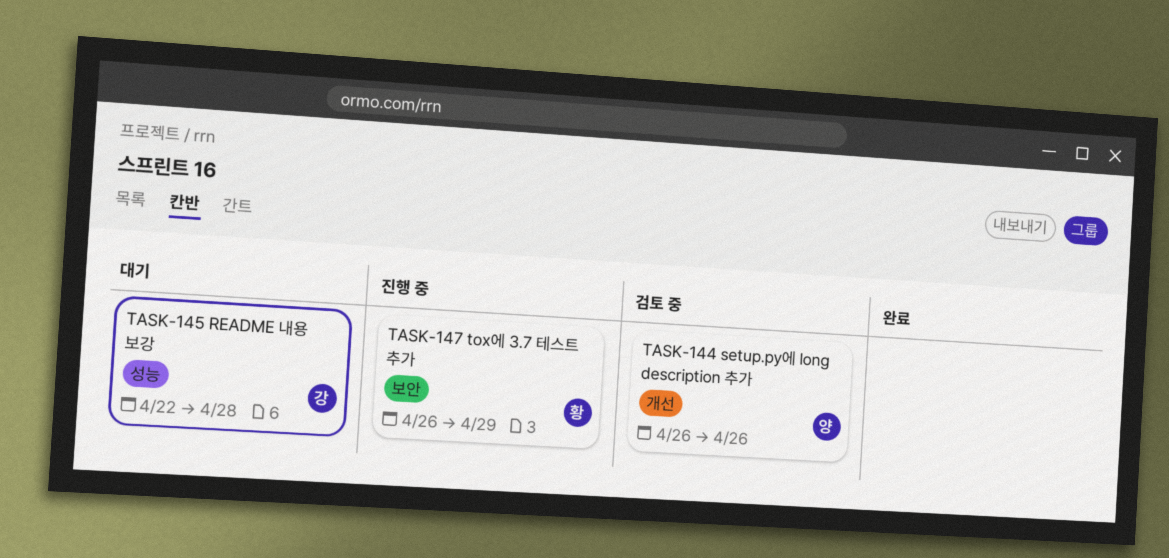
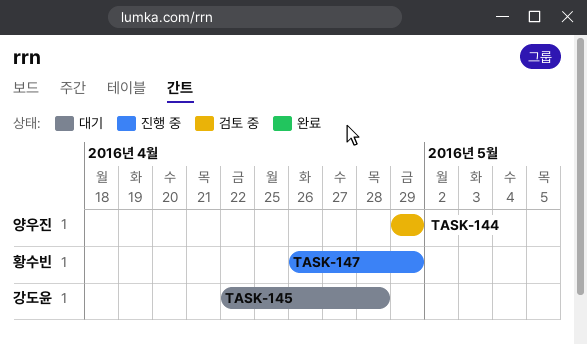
TASK-144, start: Apr 26 -> Apr 29
TASK-144, due: Apr 26 -> Apr 29

